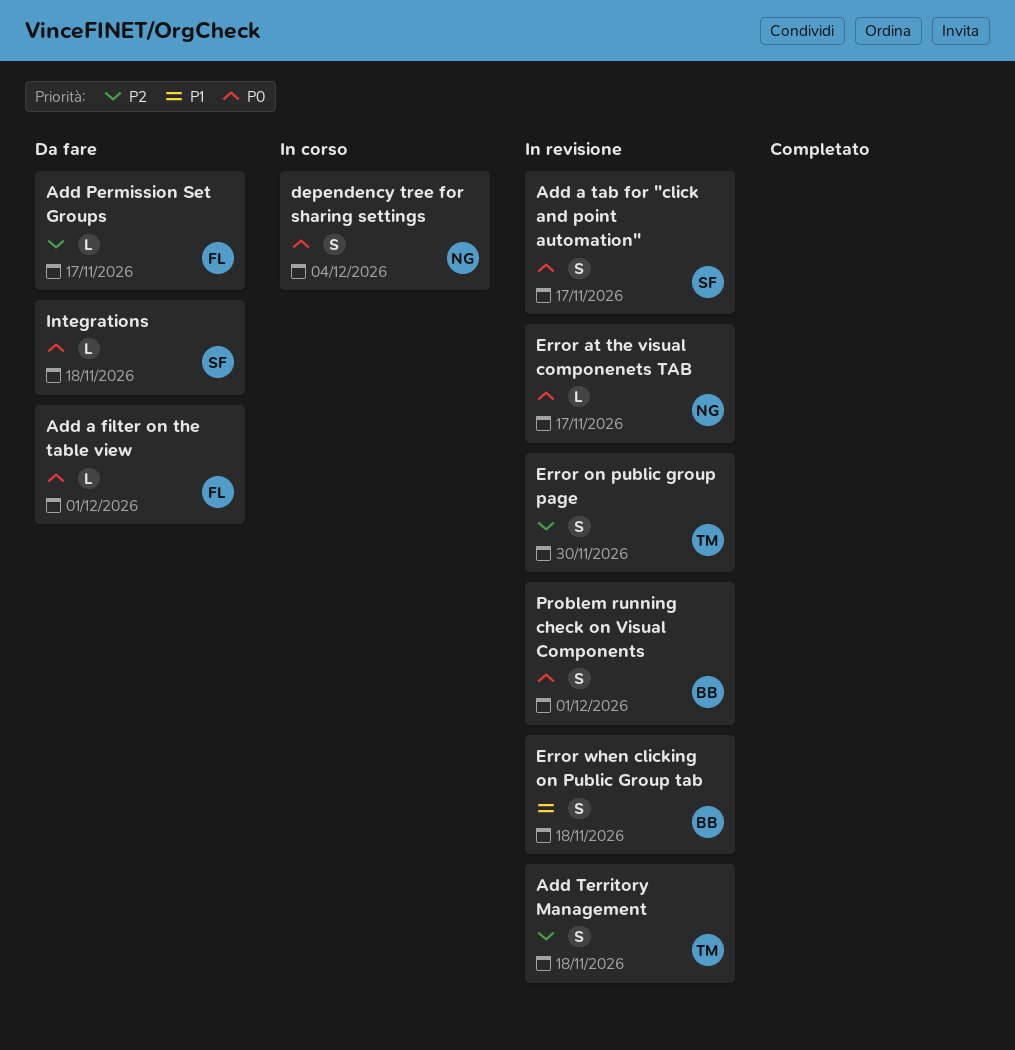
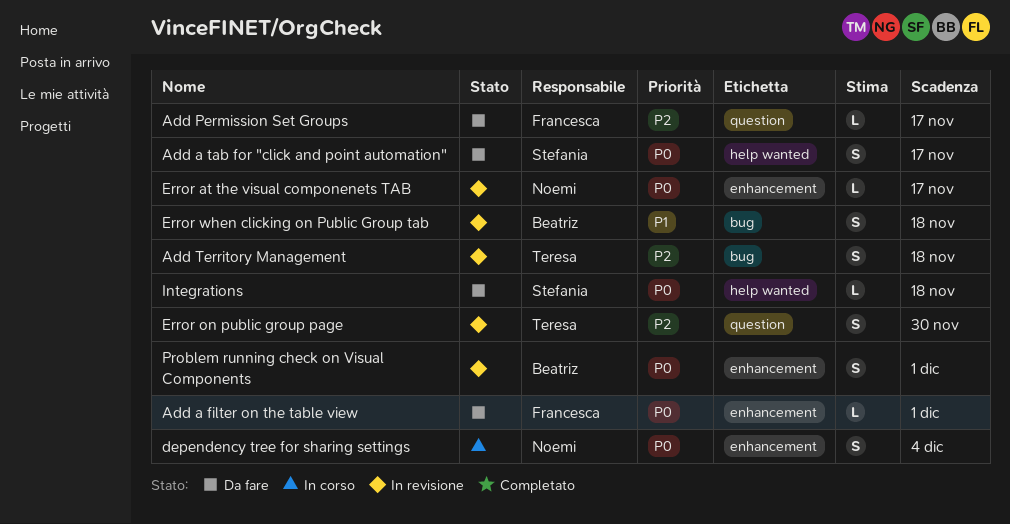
Add a tab for "click and point automation", status: In revisione -> Da fare

